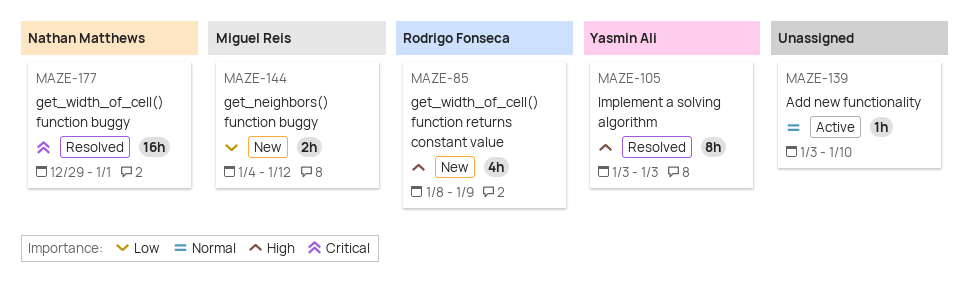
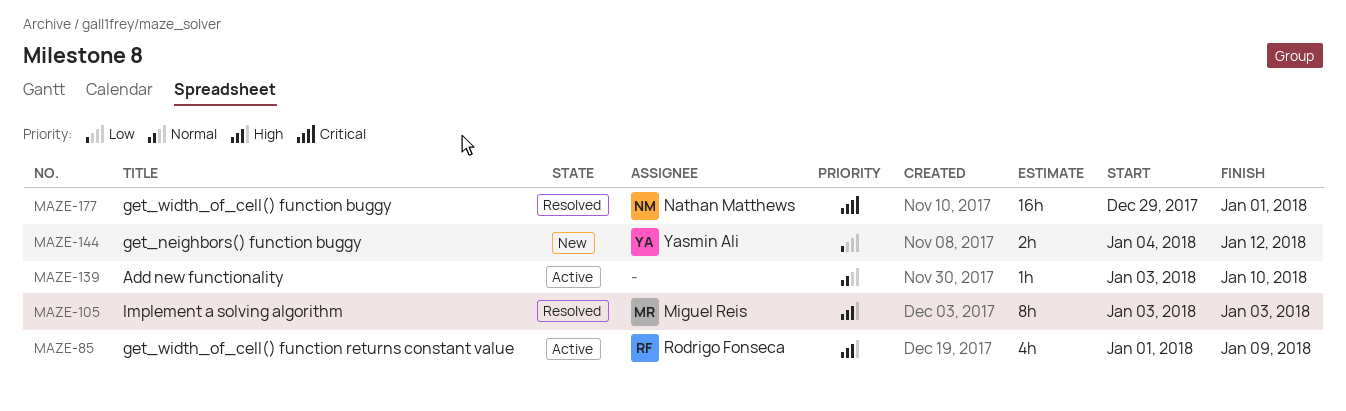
MAZE-85, status: New -> Active
MAZE-85, start: Jan 8 -> Jan 1
MAZE-105, owner: Yasmin Ali -> Miguel Reis
MAZE-144, owner: Miguel Reis -> Yasmin Ali

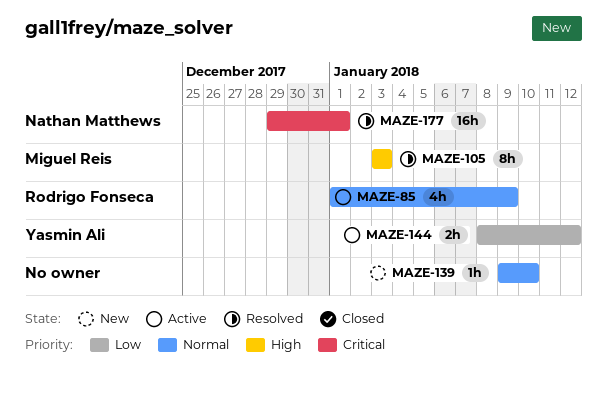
MAZE-85, priority: High -> Normal
MAZE-139, status: Active -> New
MAZE-139, start: Jan 3 -> Jan 9
MAZE-144, status: New -> Active
MAZE-144, start: Jan 4 -> Jan 8

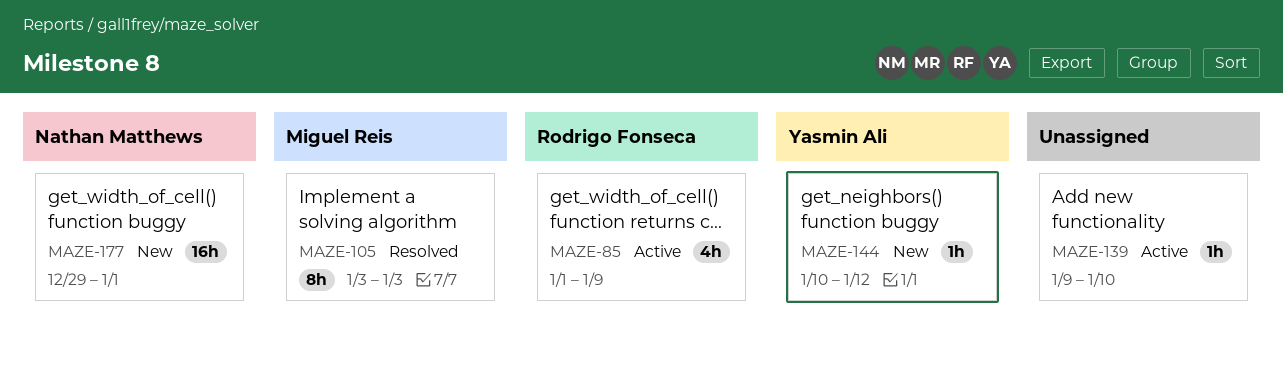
MAZE-139, status: New -> Active
MAZE-144, status: Active -> New
MAZE-144, estimate: 2h -> 1h
MAZE-144, start: Jan 8 -> Jan 10
MAZE-177, status: Resolved -> New

